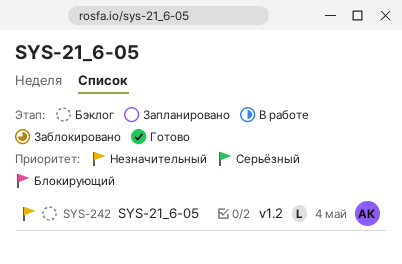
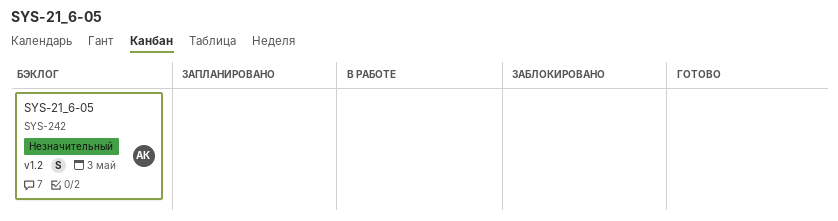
SYS-242, estimate: L -> S
SYS-242, due: May 4 -> May 3

